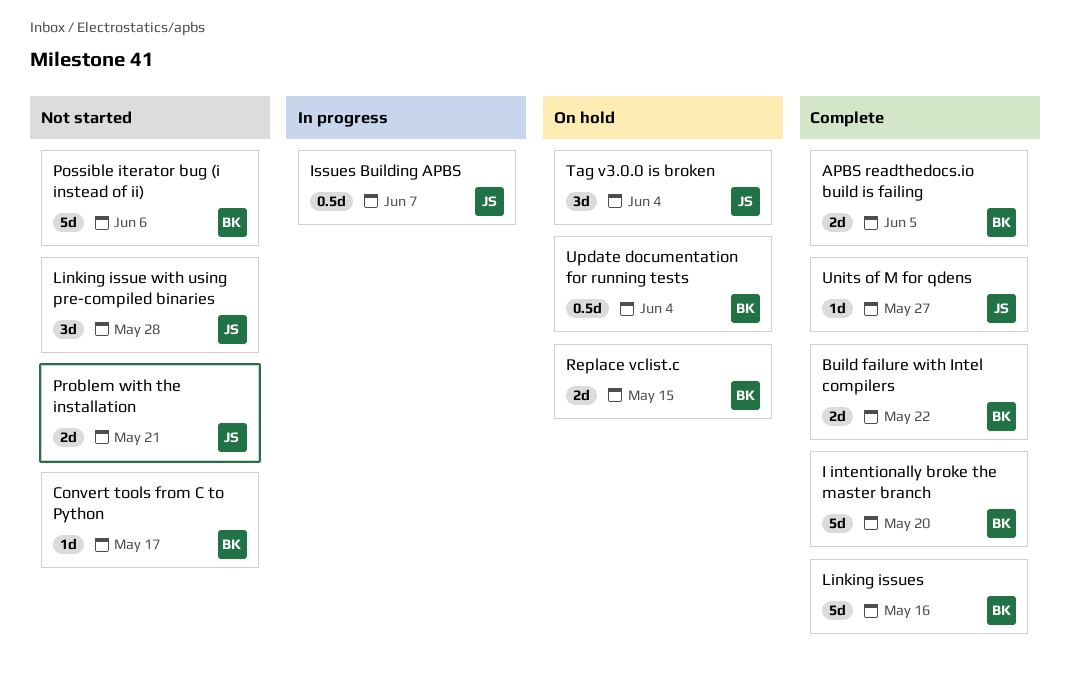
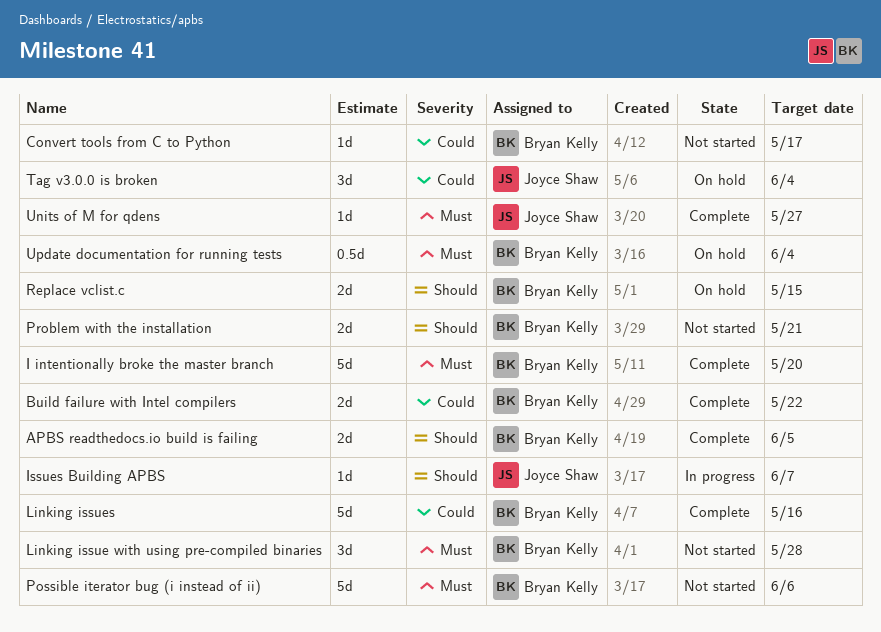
Issues Building APBS, estimate: 0.5d -> 1d
Linking issue with using pre-compiled binaries, owner: Joyce Shaw -> Bryan Kelly
Problem with the installation, owner: Joyce Shaw -> Bryan Kelly

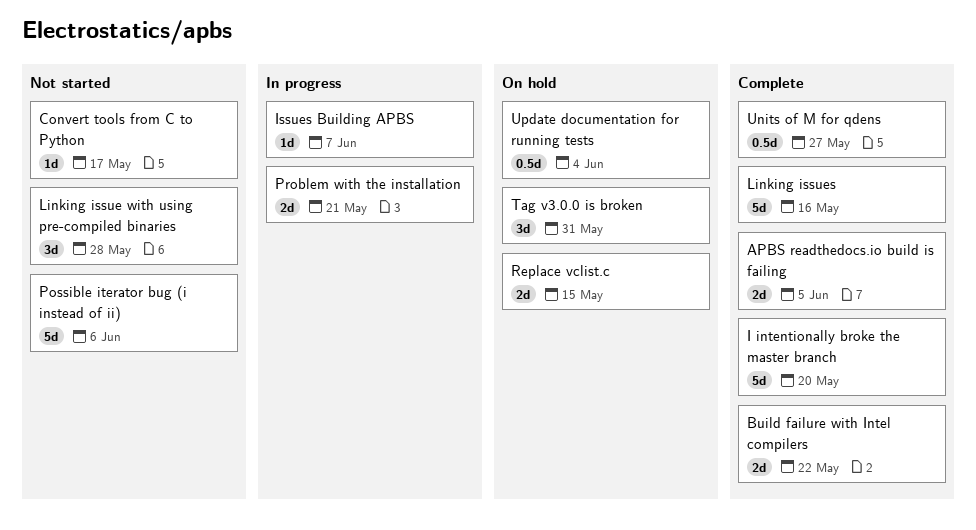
Problem with the installation, status: Not started -> In progress
Tag v3.0.0 is broken, due: Jun 4 -> May 31
Units of M for qdens, estimate: 1d -> 0.5d

